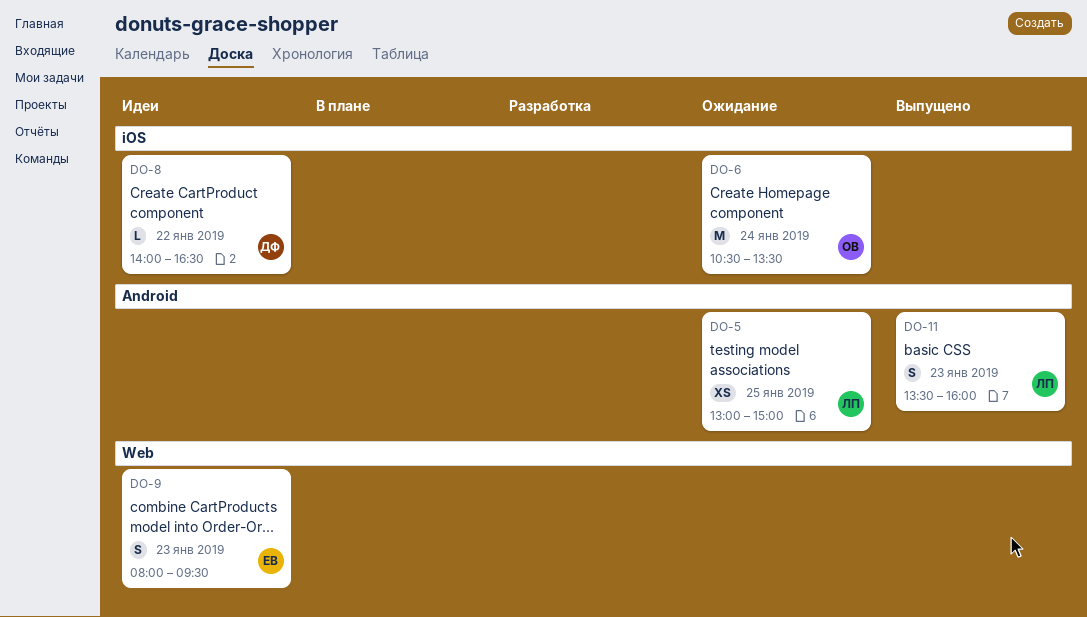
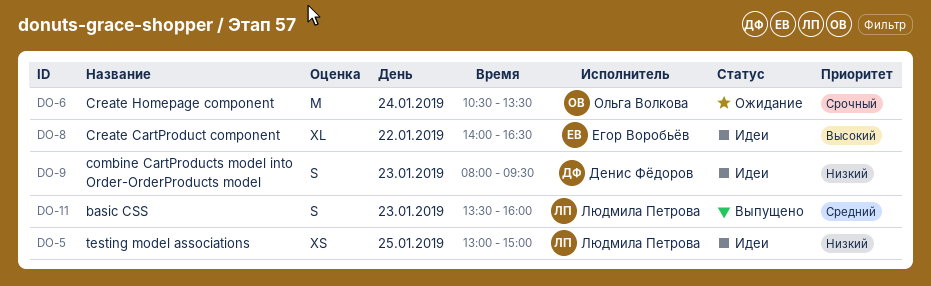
DO-5, status: Ожидание -> Идеи
DO-8, owner: Денис Фёдоров -> Егор Воробьёв
DO-8, estimate: L -> XL
DO-9, owner: Егор Воробьёв -> Денис Фёдоров

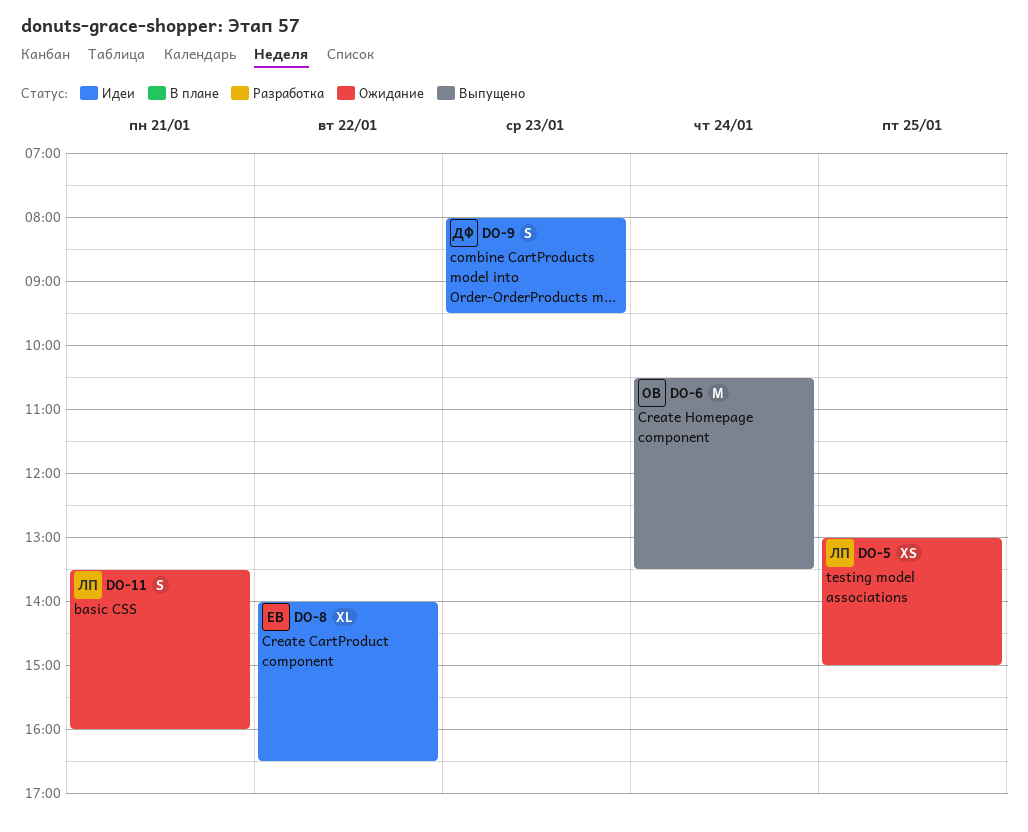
DO-5, status: Идеи -> Ожидание
DO-6, status: Ожидание -> Выпущено
DO-11, status: Выпущено -> Ожидание
DO-11, day: Jan 23 -> Jan 21

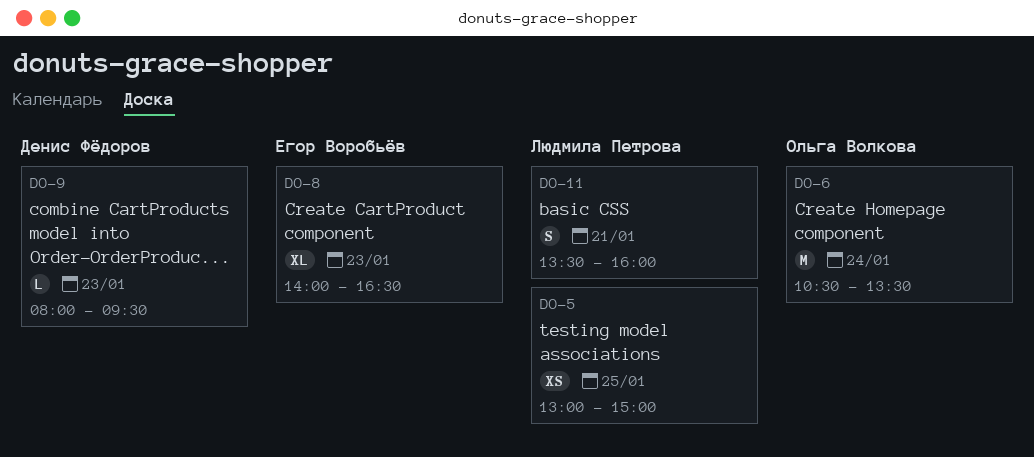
DO-8, day: Jan 22 -> Jan 23
DO-9, estimate: S -> L

